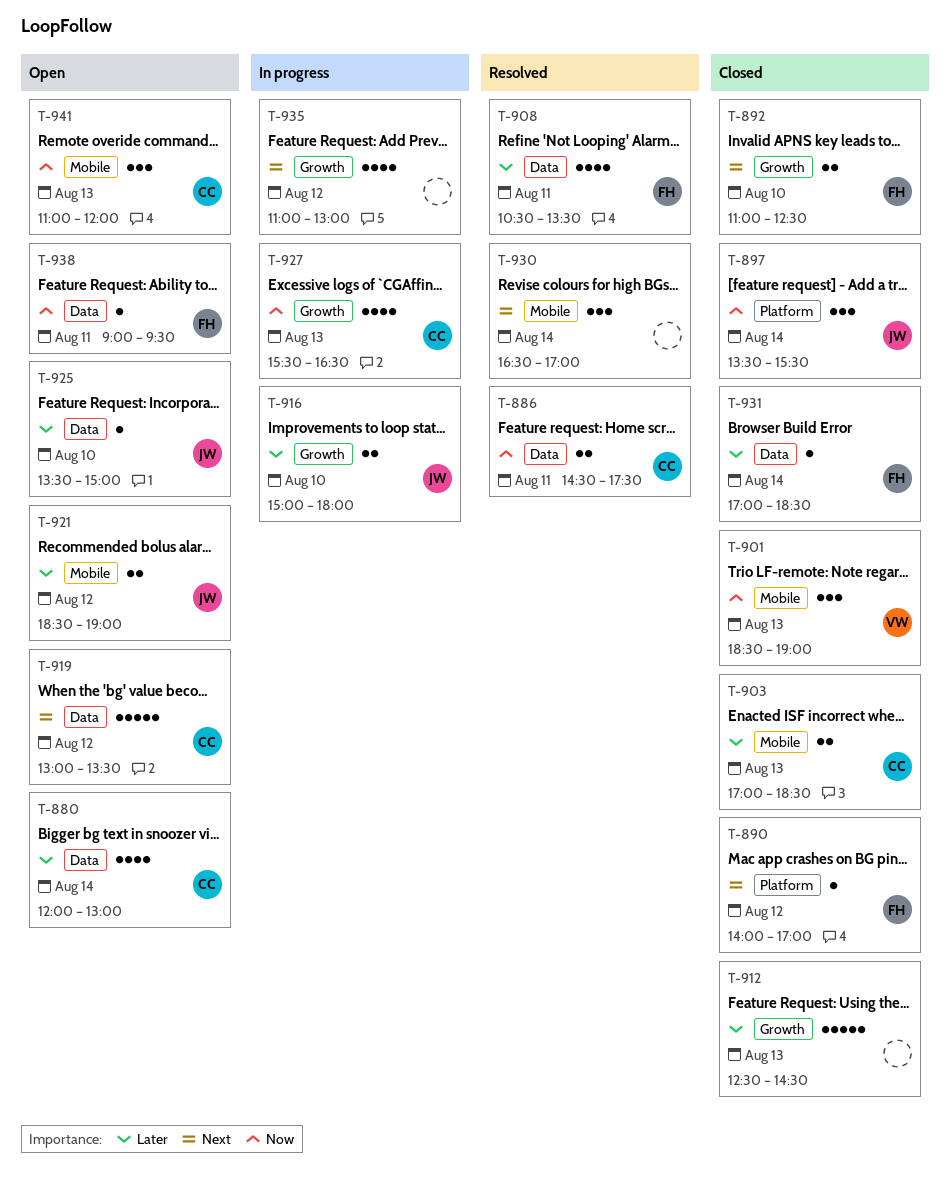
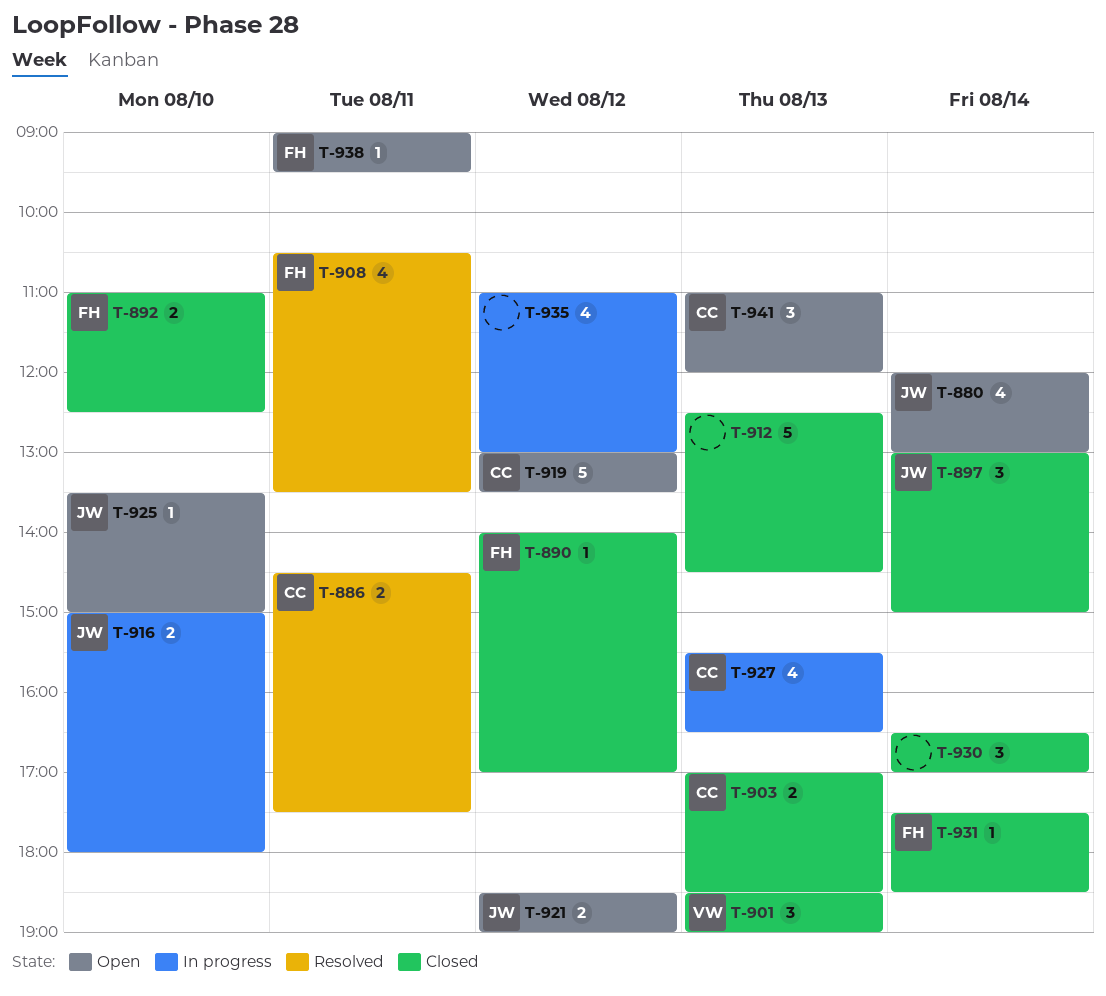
T-880, owner: CC -> JW
T-897, begins: 13:30 -> 13:00
T-897, ends: 15:30 -> 15:00
T-930, status: Resolved -> Closed
T-931, begins: 17:00 -> 17:30

